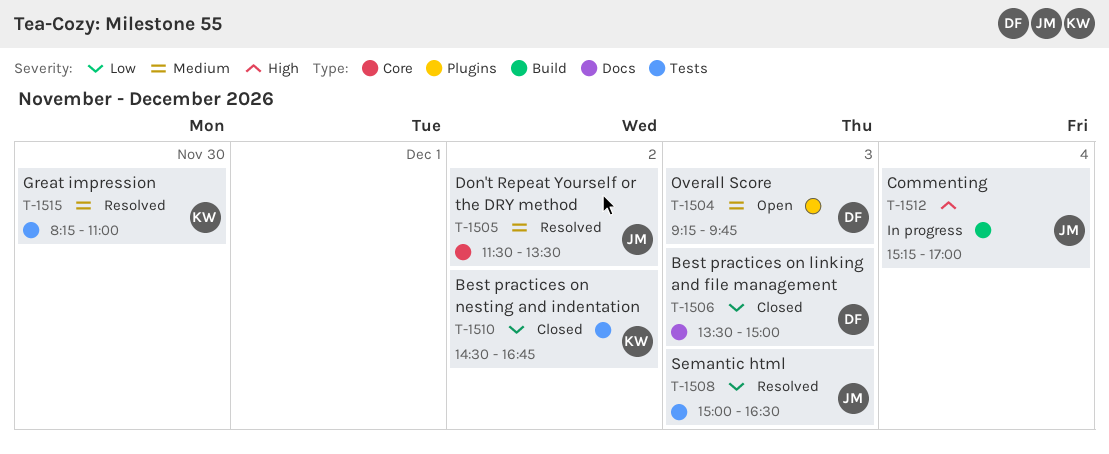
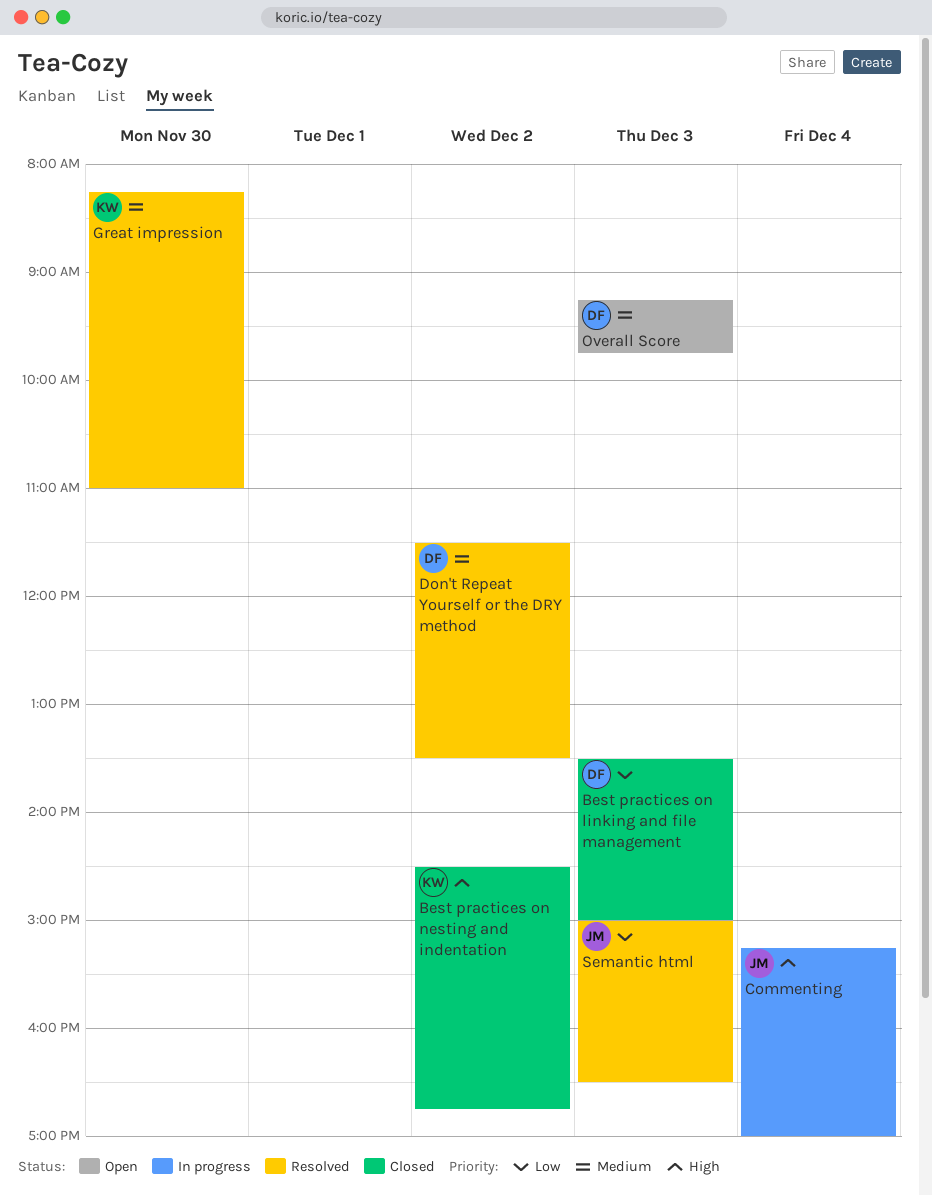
Best practices on nesting and indentation, priority: Low -> High
Don't Repeat Yourself or the DRY method, owner: JM -> DF

